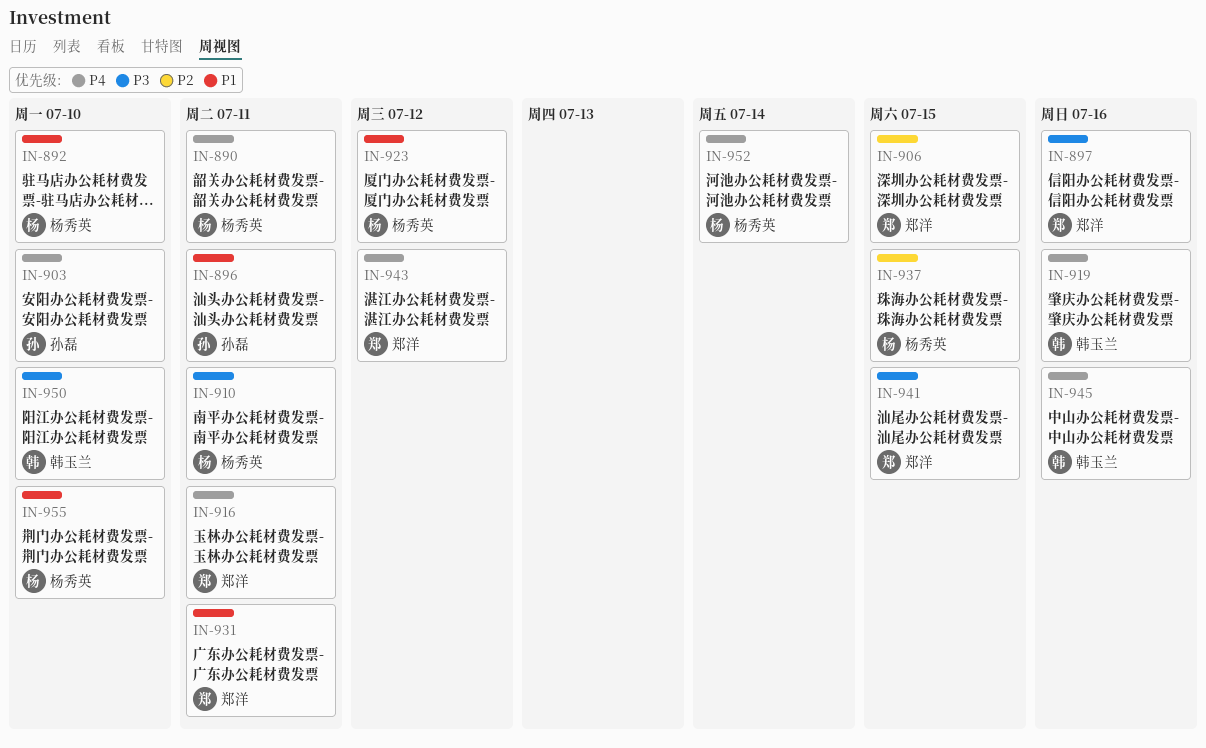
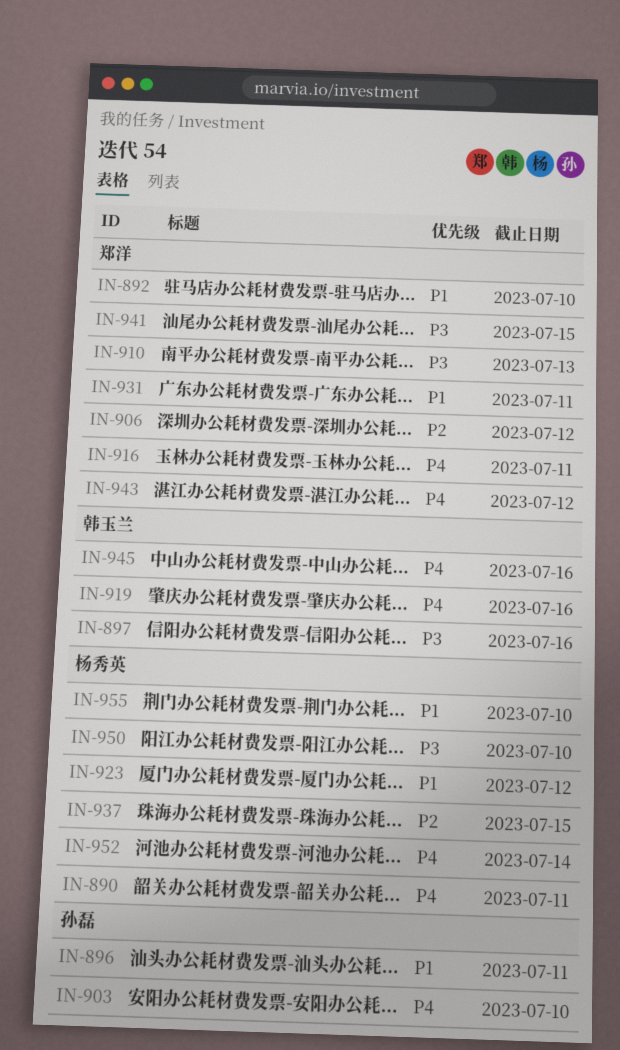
IN-892, owner: 杨秀英 -> 郑洋
IN-897, owner: 郑洋 -> 韩玉兰
IN-906, due: Jul 15 -> Jul 12
IN-910, owner: 杨秀英 -> 郑洋
IN-910, due: Jul 11 -> Jul 13
IN-950, owner: 韩玉兰 -> 杨秀英

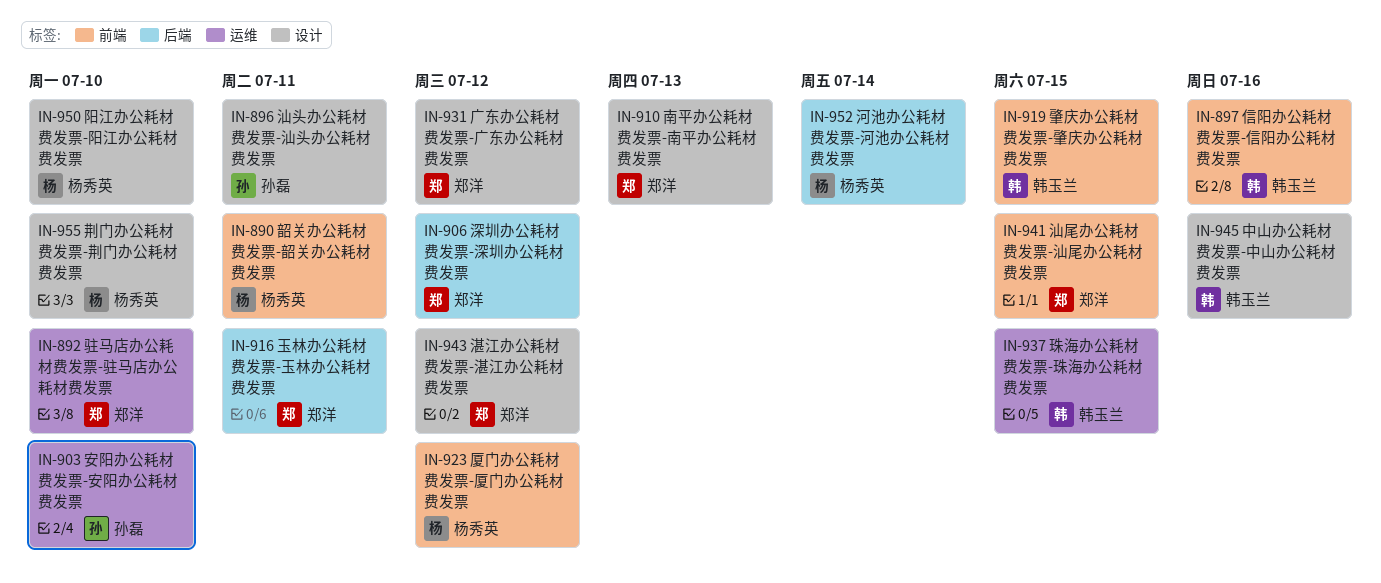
IN-919, due: Jul 16 -> Jul 15
IN-931, due: Jul 11 -> Jul 12
IN-937, owner: 杨秀英 -> 韩玉兰

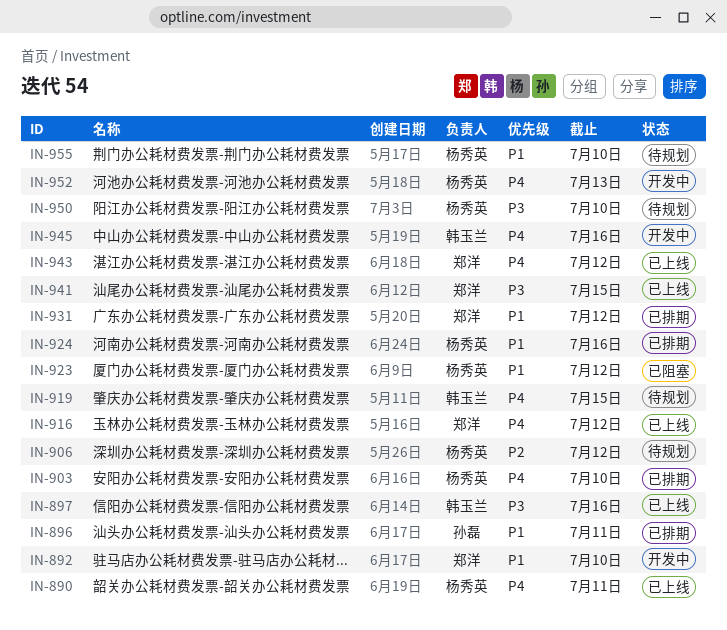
IN-903, owner: 孙磊 -> 杨秀英
IN-906, owner: 郑洋 -> 杨秀英
IN-910: present -> none
IN-916, due: Jul 11 -> Jul 12
IN-924: none -> present
IN-937: present -> none
IN-952, due: Jul 14 -> Jul 13

